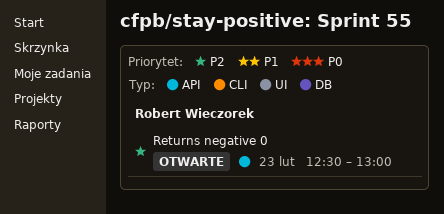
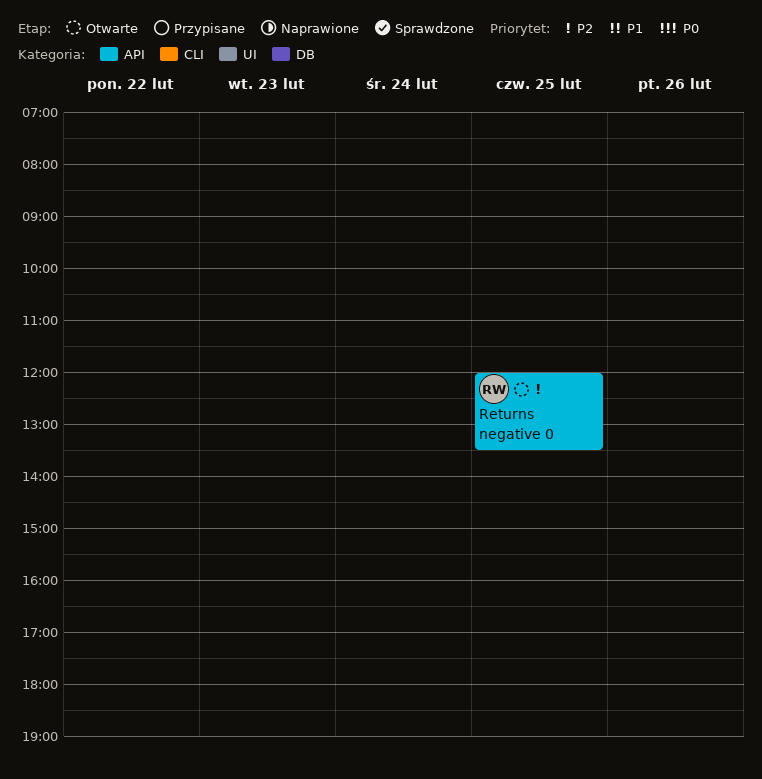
Returns negative 0, day: Feb 23 -> Feb 25
Returns negative 0, begins: 12:30 -> 12:00
Returns negative 0, ends: 13:00 -> 13:30

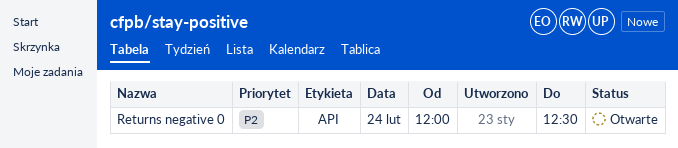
Returns negative 0, day: Feb 25 -> Feb 24
Returns negative 0, ends: 13:30 -> 12:30

